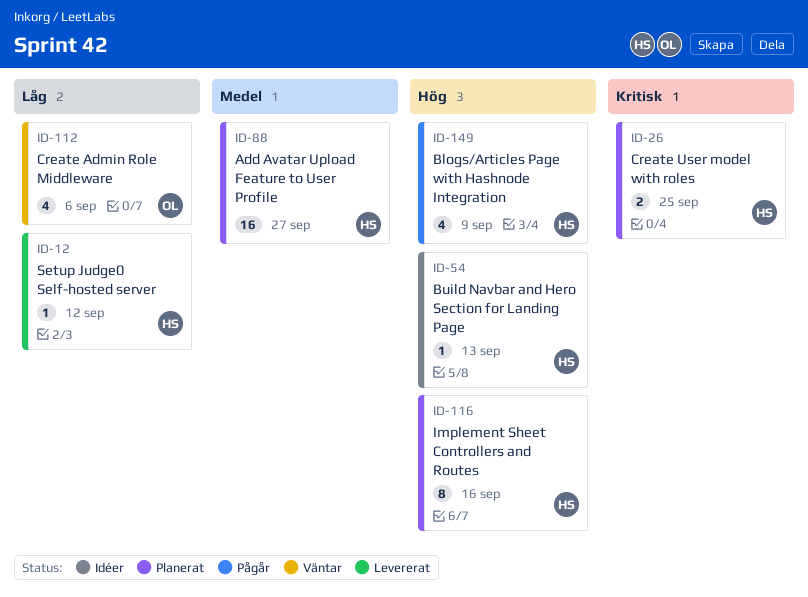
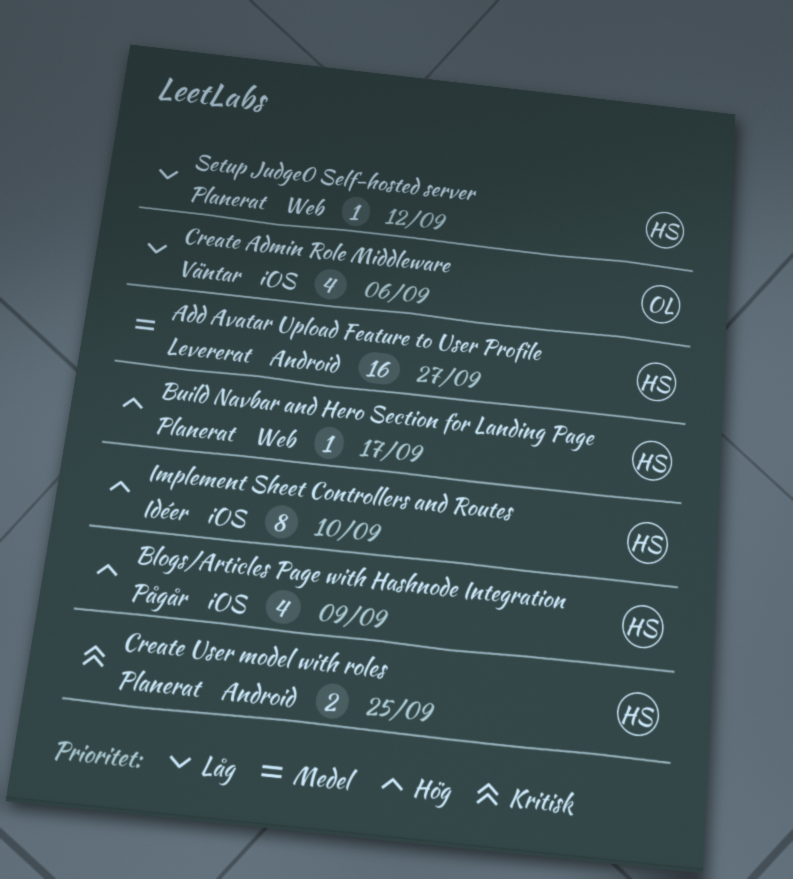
Add Avatar Upload Feature to User Profile, status: Planerat -> Levererat
Build Navbar and Hero Section for Landing Page, status: Idéer -> Planerat
Build Navbar and Hero Section for Landing Page, due: Sep 13 -> Sep 17
Implement Sheet Controllers and Routes, status: Planerat -> Idéer
Implement Sheet Controllers and Routes, due: Sep 16 -> Sep 10
Setup Judge0 Self-hosted server, status: Levererat -> Planerat

